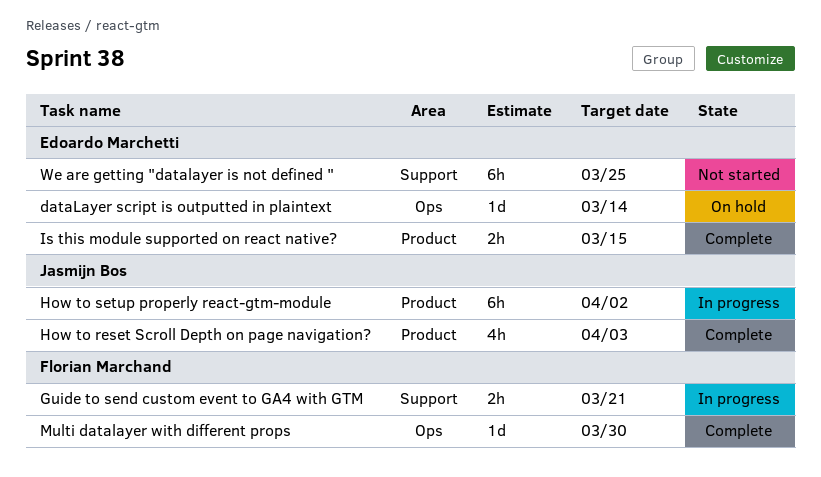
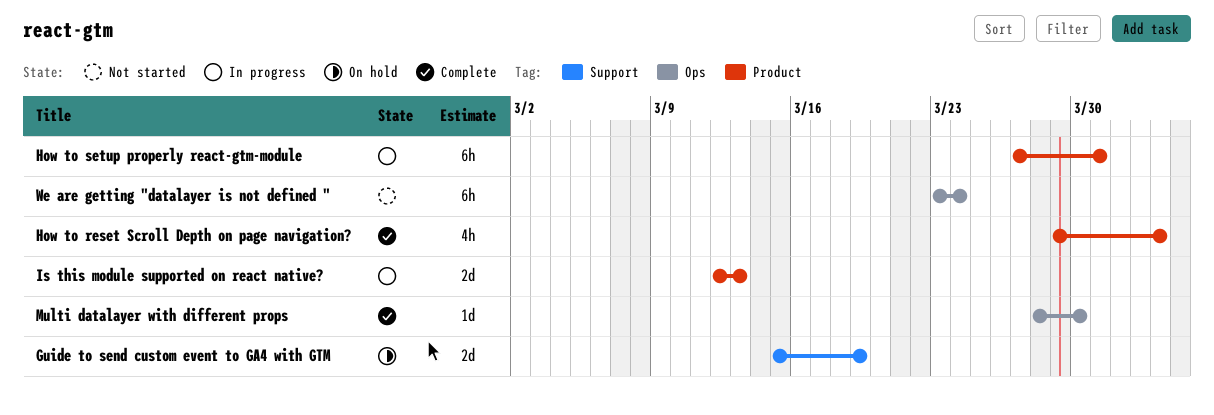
dataLayer script is outputted in plaintext: present -> none
Guide to send custom event to GA4 with GTM, status: In progress -> On hold
Guide to send custom event to GA4 with GTM, estimate: 2h -> 2d
Guide to send custom event to GA4 with GTM, due: Mar 21 -> Mar 19
How to setup properly react-gtm-module, due: Apr 2 -> Mar 31
Is this module supported on react native?, status: Complete -> In progress
Is this module supported on react native?, estimate: 2h -> 2d
Is this module supported on react native?, due: Mar 15 -> Mar 13
We are getting "datalayer is not defined ", label: Support -> Ops
We are getting "datalayer is not defined ", due: Mar 25 -> Mar 24

